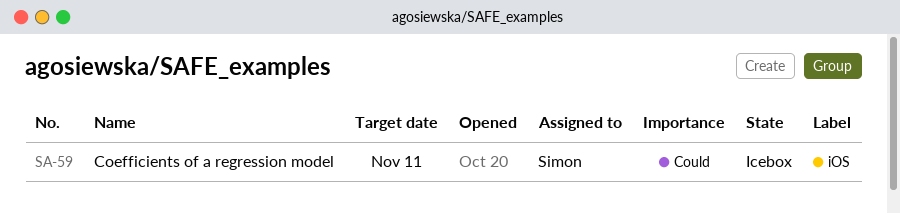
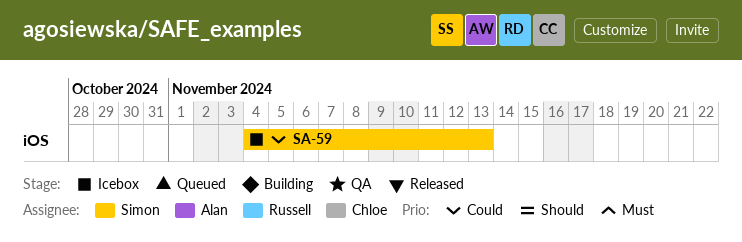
SA-59, due: Nov 11 -> Nov 13

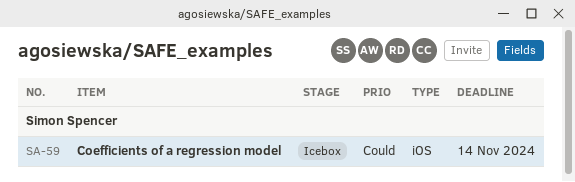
SA-59, due: Nov 13 -> Nov 14

